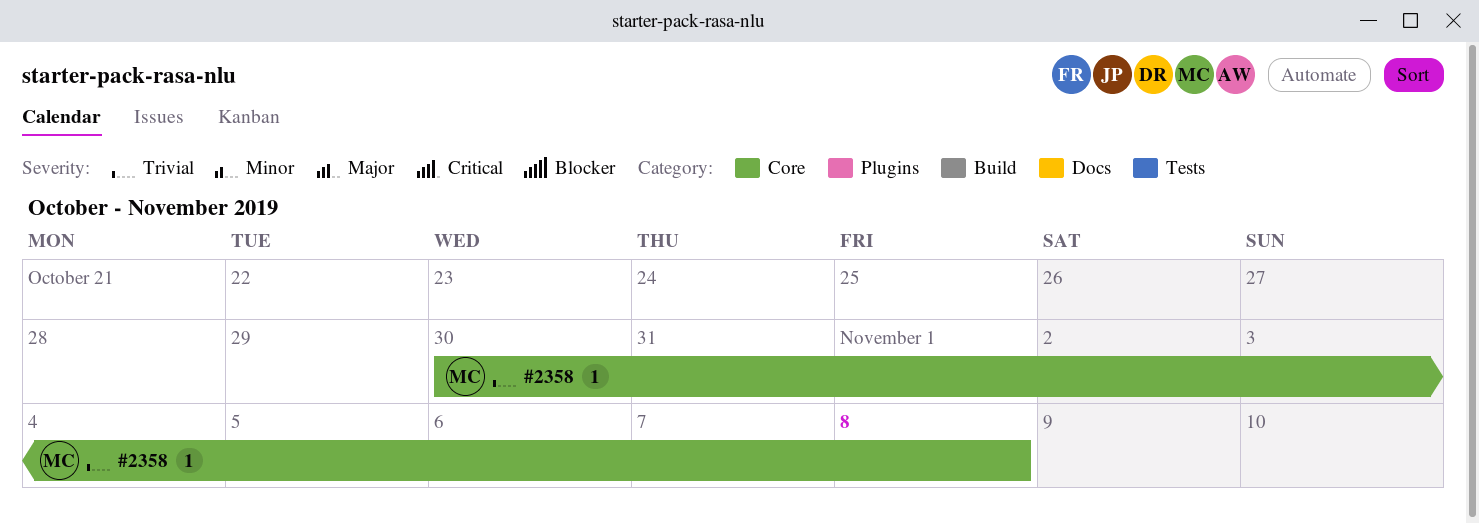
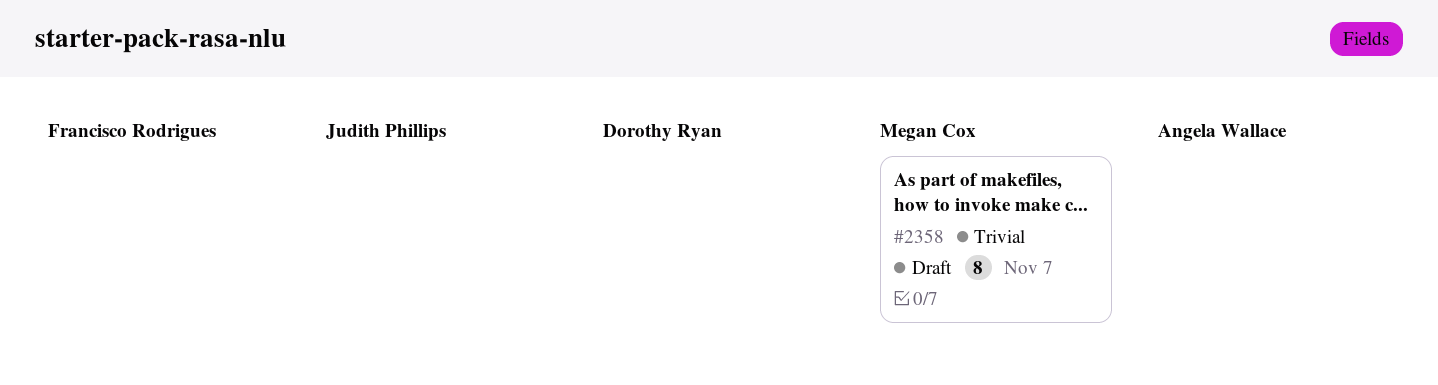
#2358, estimate: 1 -> 8
#2358, due: Nov 8 -> Nov 7

